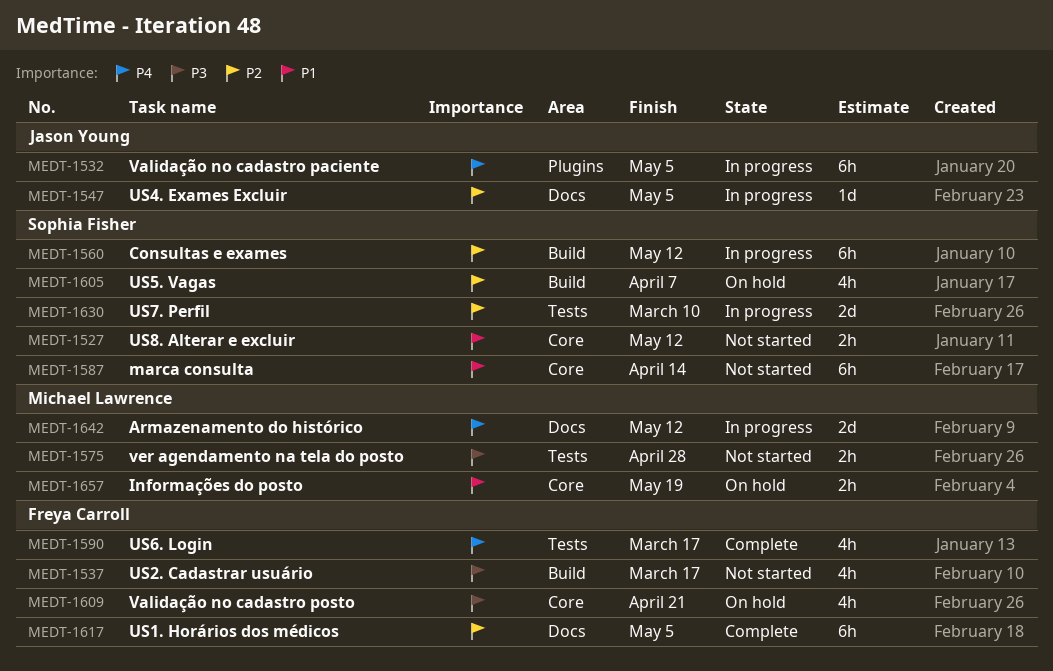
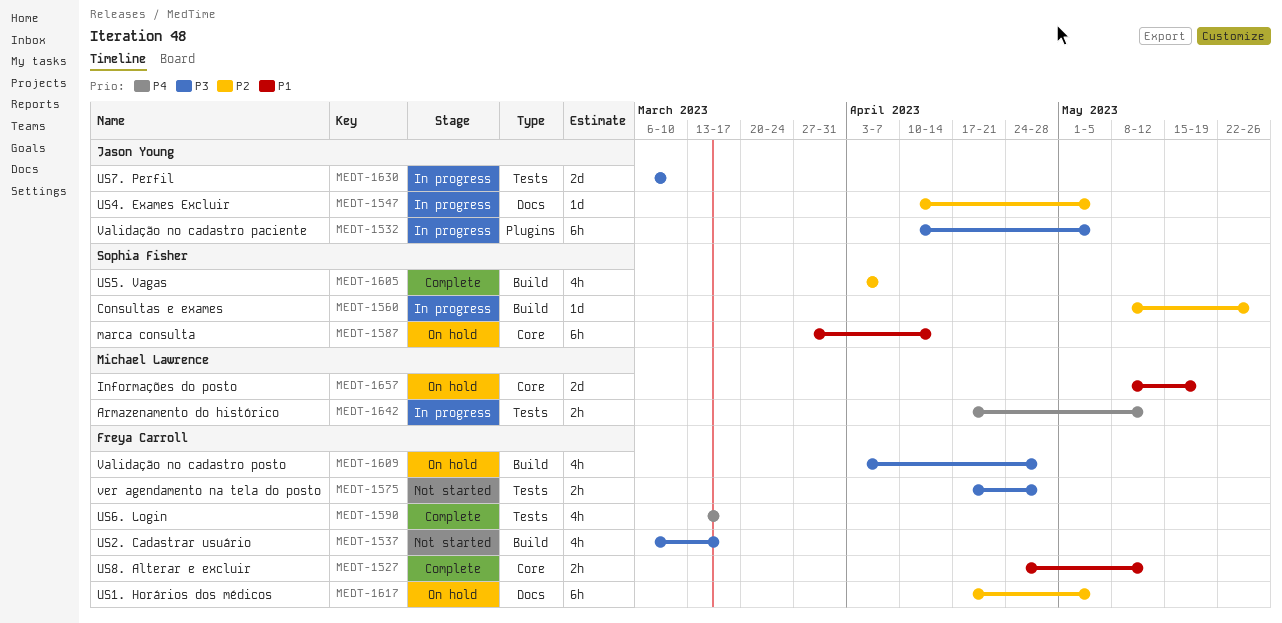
MEDT-1527, status: Not started -> Complete
MEDT-1527, owner: Sophia Fisher -> Freya Carroll
MEDT-1532, priority: P4 -> P3
MEDT-1560, estimate: 6h -> 1d
MEDT-1560, due: May 12 -> May 26
MEDT-1575, owner: Michael Lawrence -> Freya Carroll
MEDT-1587, status: Not started -> On hold
MEDT-1605, status: On hold -> Complete
MEDT-1609, label: Core -> Build
MEDT-1609, due: Apr 21 -> Apr 28
MEDT-1617, status: Complete -> On hold
MEDT-1630, owner: Sophia Fisher -> Jason Young
MEDT-1630, priority: P2 -> P3
MEDT-1642, label: Docs -> Tests
MEDT-1642, estimate: 2d -> 2h
MEDT-1657, estimate: 2h -> 2d

